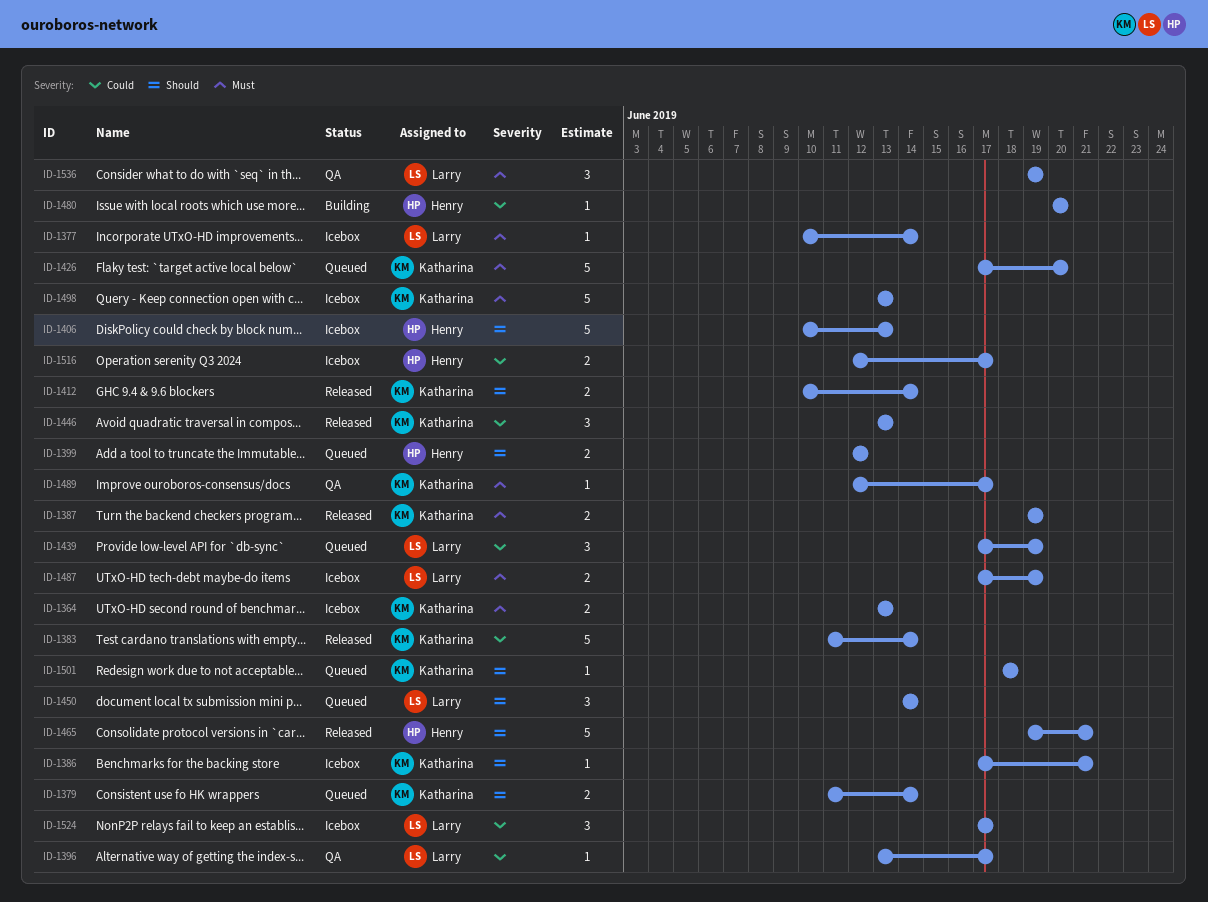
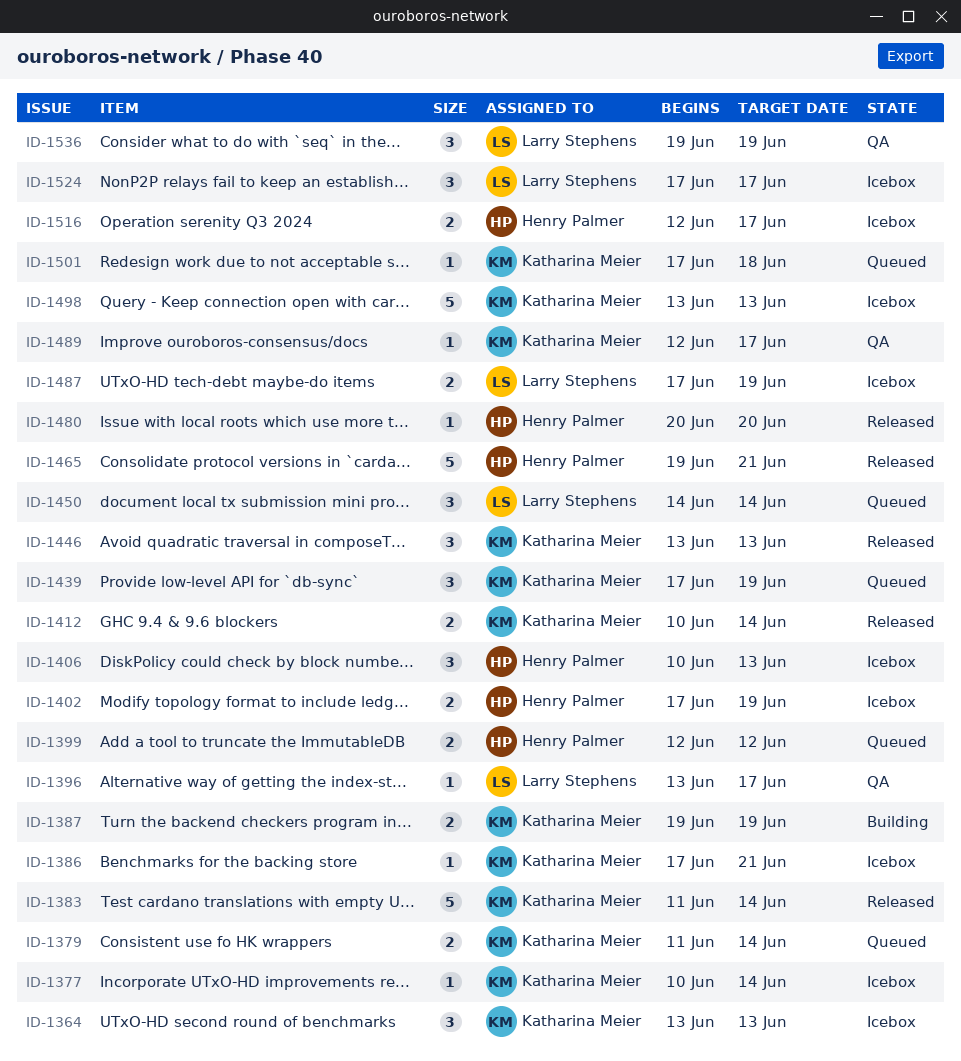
ID-1364, estimate: 2 -> 3
ID-1377, owner: Larry Stephens -> Katharina Meier
ID-1387, status: Released -> Building
ID-1402: none -> present
ID-1406, estimate: 5 -> 3
ID-1426: present -> none
ID-1439, owner: Larry Stephens -> Katharina Meier
ID-1480, status: Building -> Released
ID-1501, start: Jun 18 -> Jun 17

